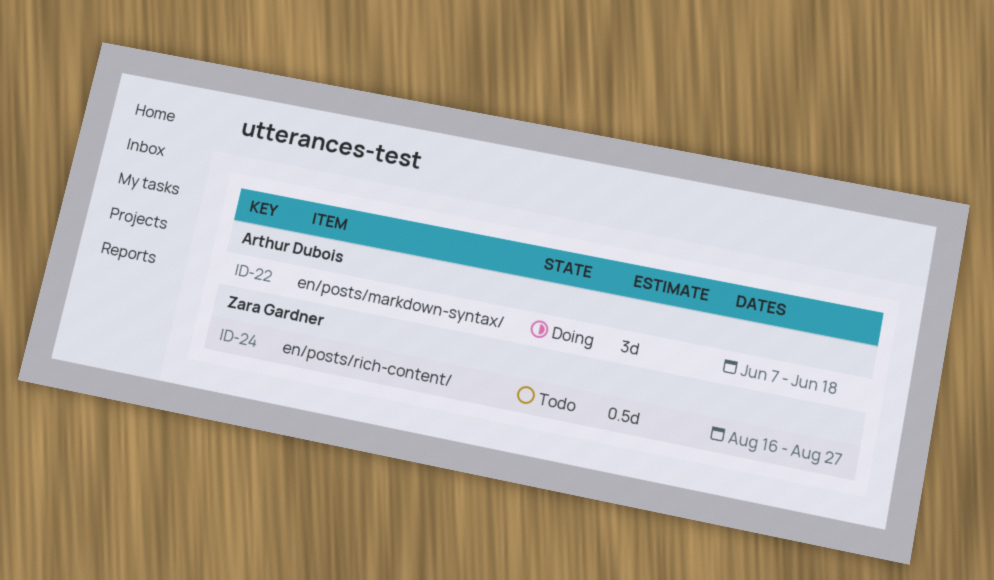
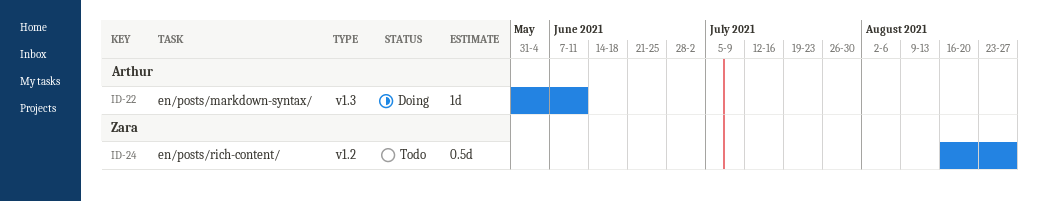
ID-22, estimate: 3d -> 1d
ID-22, start: Jun 7 -> May 31
ID-22, due: Jun 18 -> Jun 11

